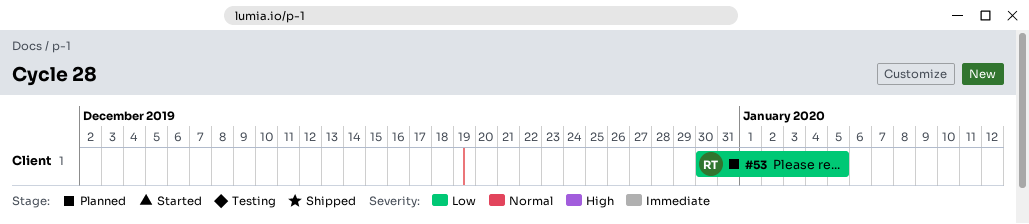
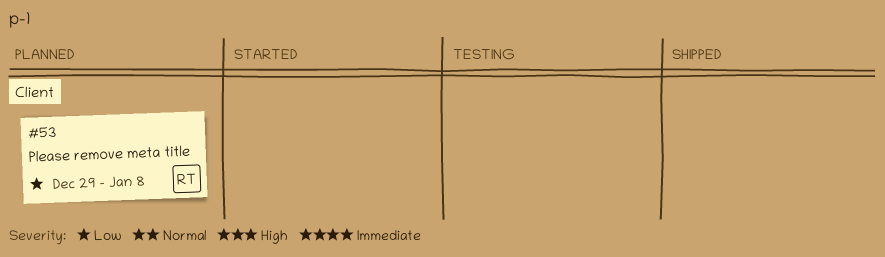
#53, start: Dec 30 -> Dec 29
#53, due: Jan 5 -> Jan 8

